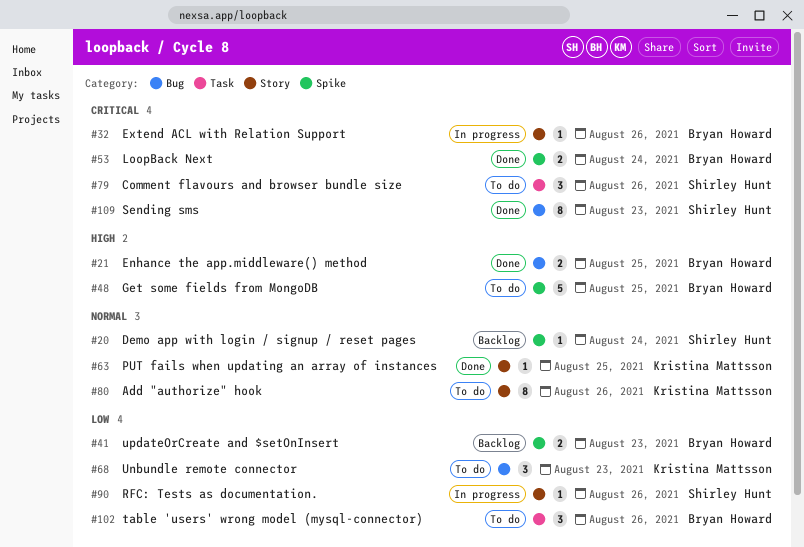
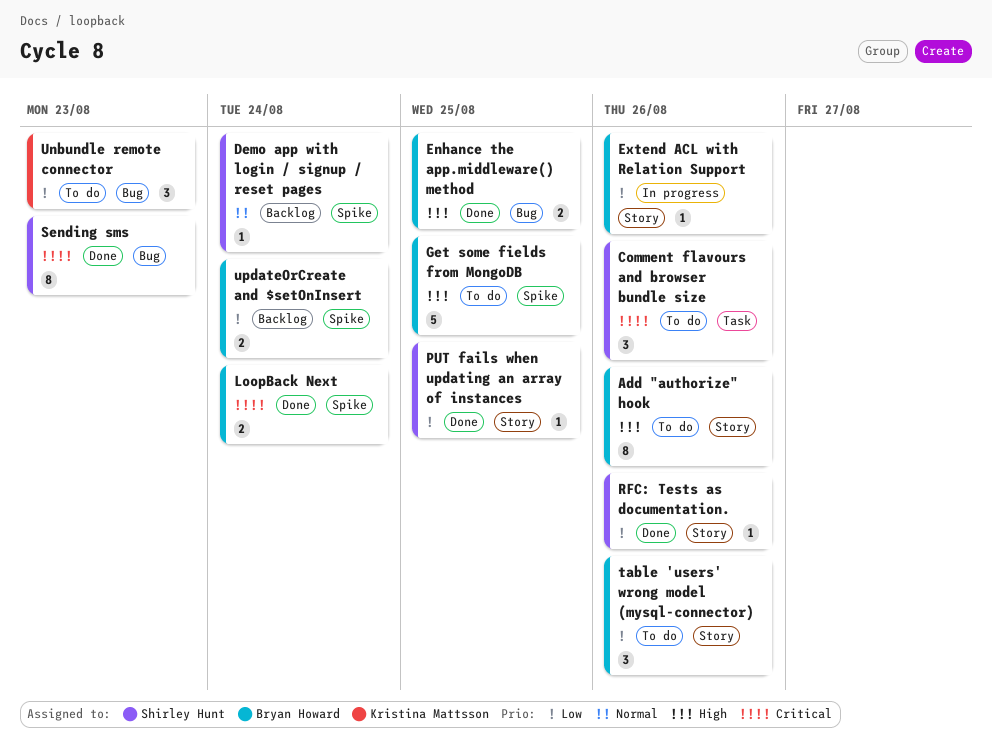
Add "authorize" hook, owner: Kristina Mattsson -> Bryan Howard
Add "authorize" hook, priority: Normal -> High
Extend ACL with Relation Support, priority: Critical -> Low
PUT fails when updating an array of instances, owner: Kristina Mattsson -> Shirley Hunt
PUT fails when updating an array of instances, priority: Normal -> Low
RFC: Tests as documentation., status: In progress -> Done
table 'users' wrong model (mysql-connector), label: Task -> Story
updateOrCreate and $setOnInsert, due: Aug 23 -> Aug 24

